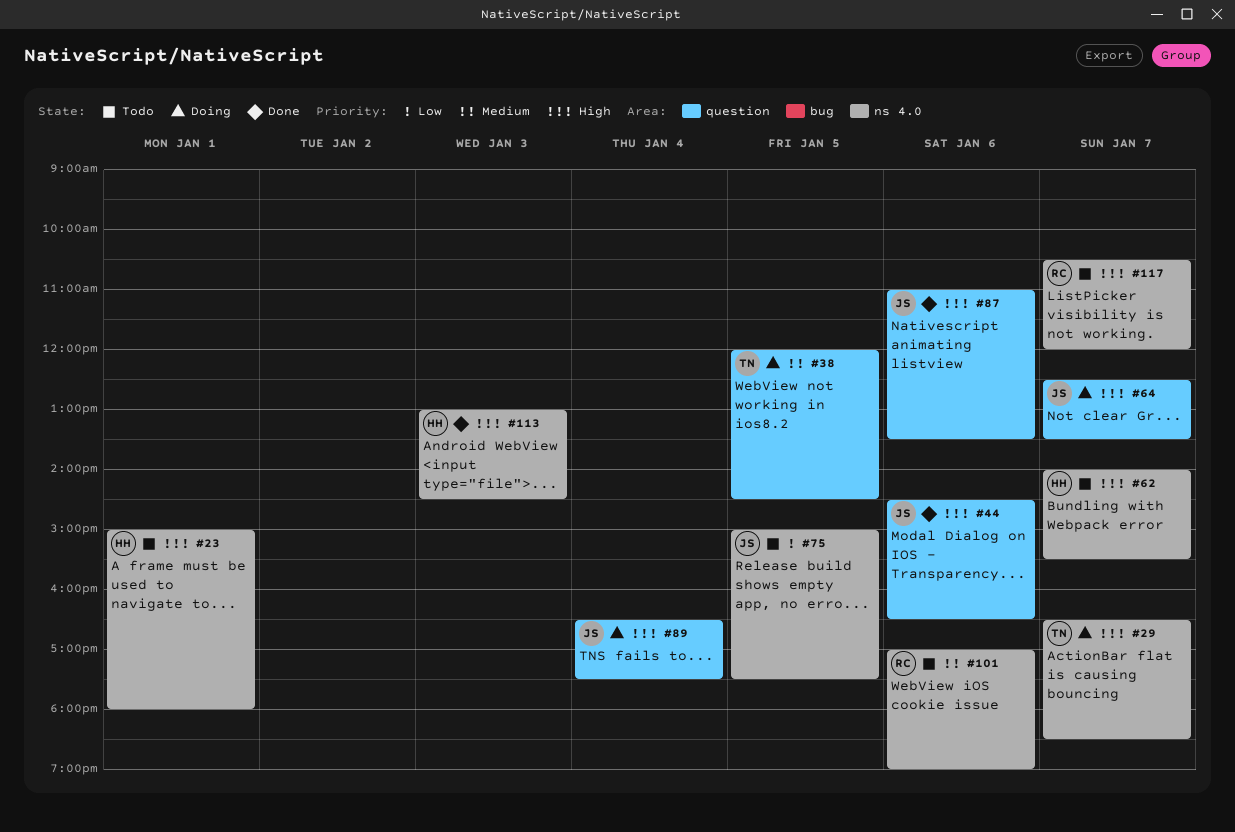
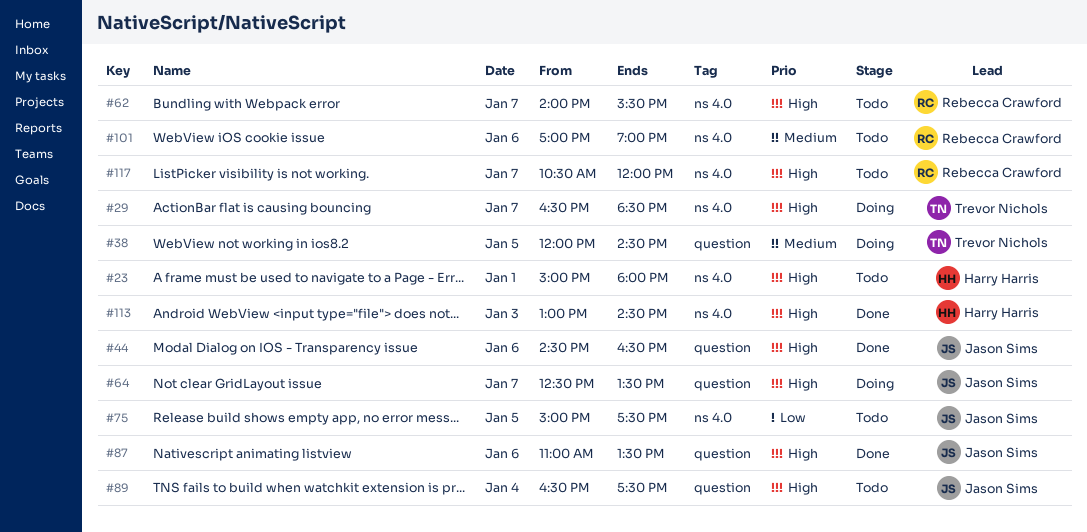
#62, owner: Harry Harris -> Rebecca Crawford
#89, status: Doing -> Todo

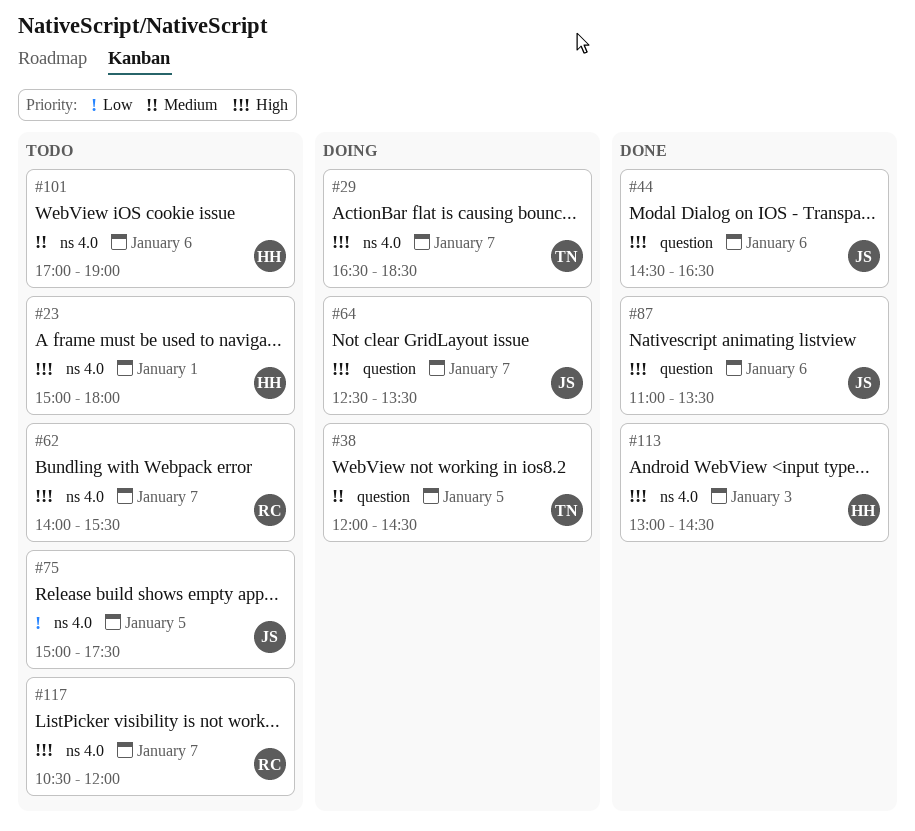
#89: present -> none
#101, owner: Rebecca Crawford -> Harry Harris

